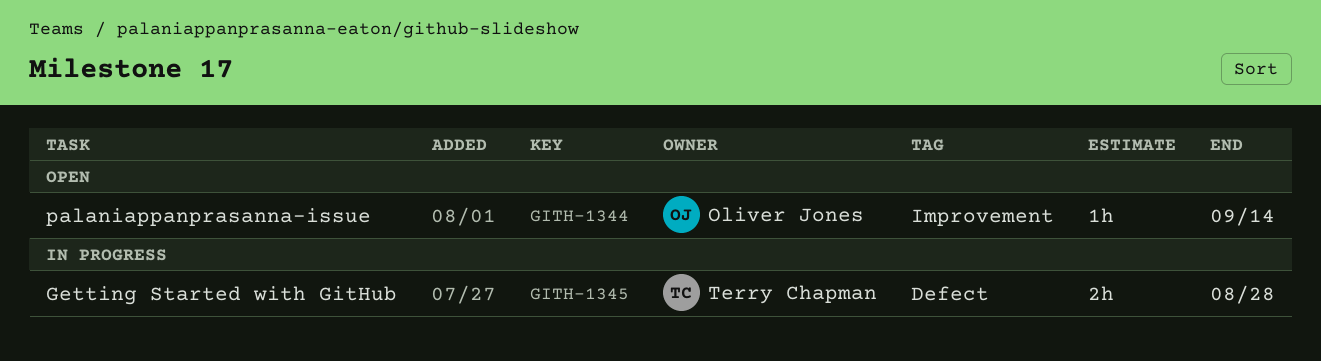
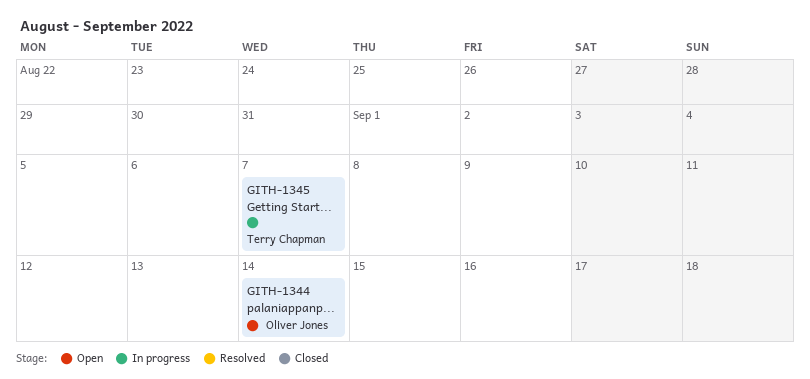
GITH-1345, due: Aug 28 -> Sep 7

